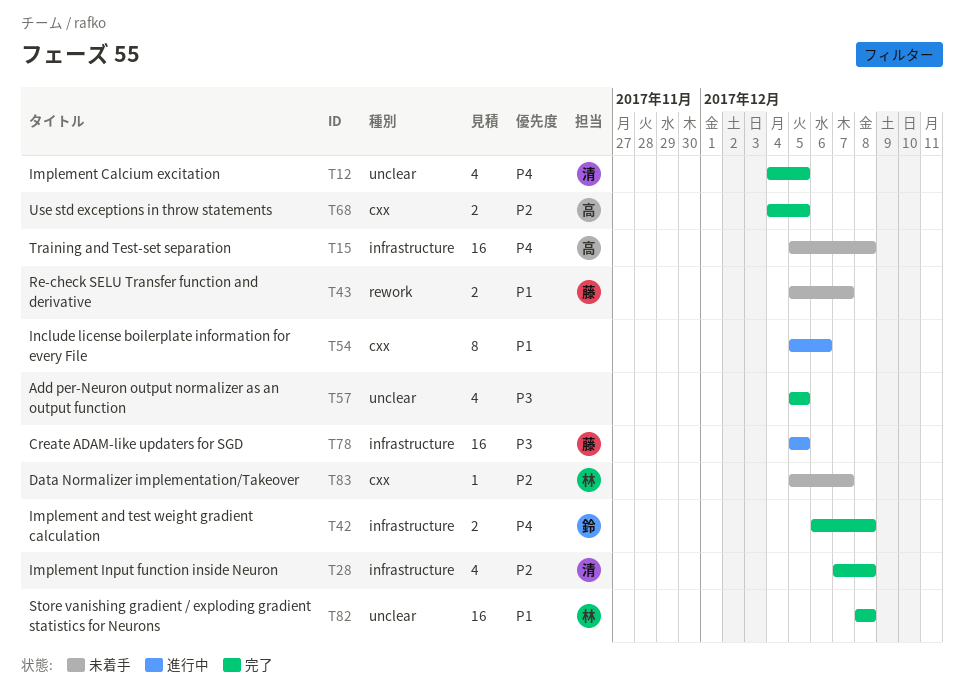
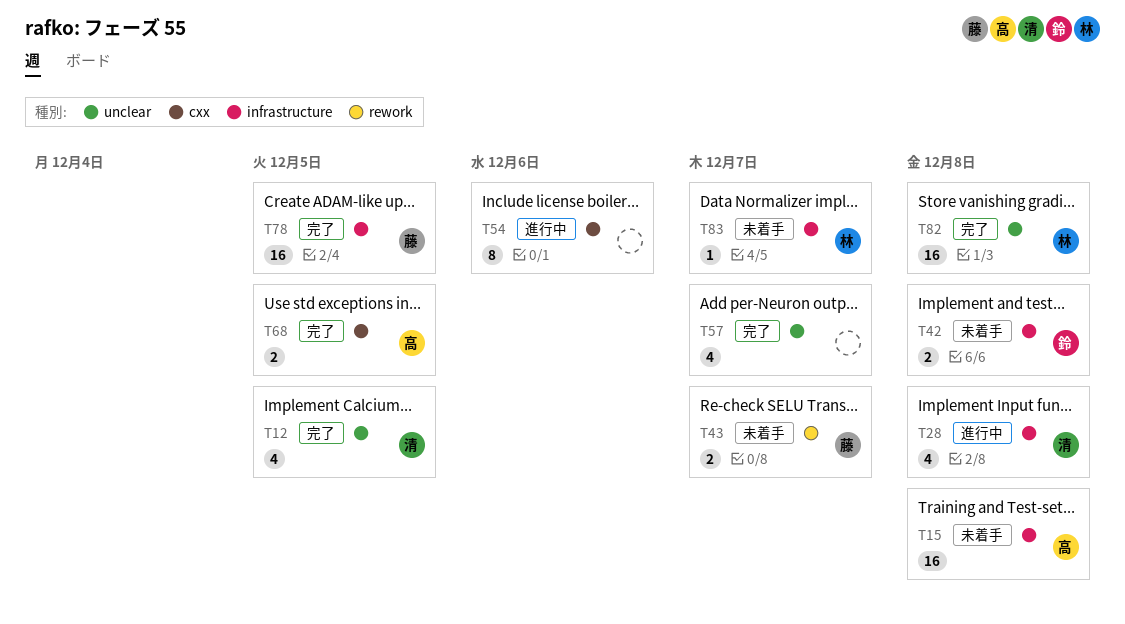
T28, status: 完了 -> 進行中
T42, status: 完了 -> 未着手
T57, due: Dec 5 -> Dec 7
T78, status: 進行中 -> 完了
T83, label: cxx -> infrastructure

